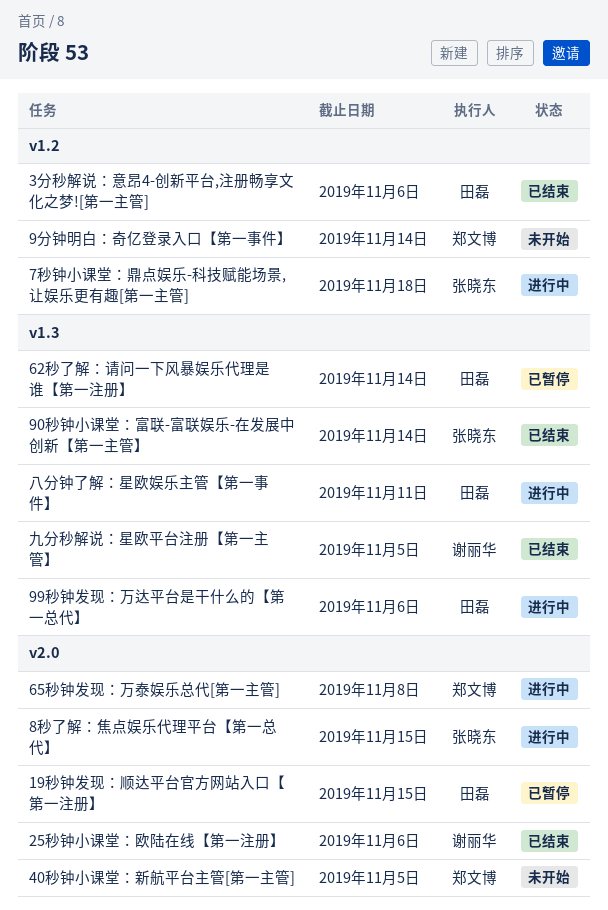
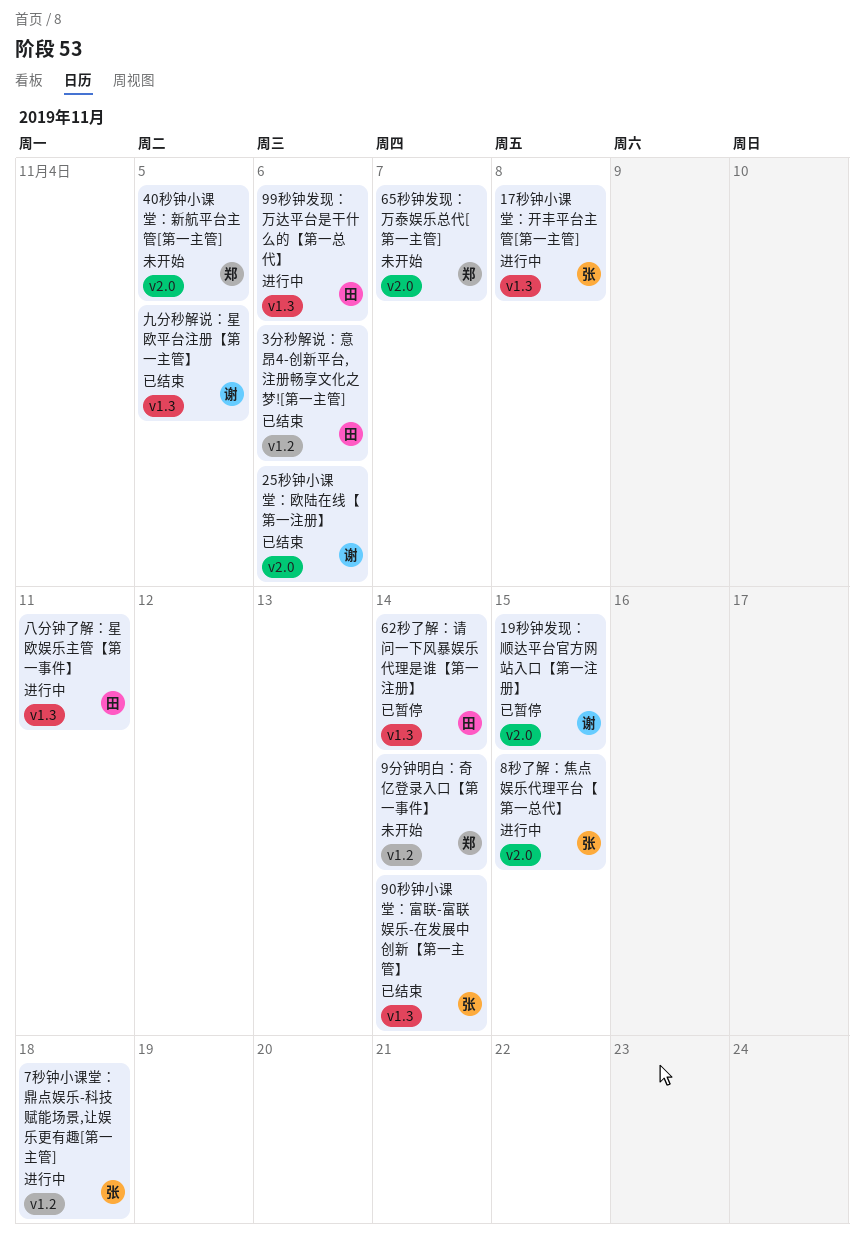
17秒钟小课堂：开丰平台主管[第一主管]: none -> present
19秒钟发现：顺达平台官方网站入口【第一注册】, owner: 田磊 -> 谢丽华
65秒钟发现：万泰娱乐总代[第一主管], status: 进行中 -> 未开始
65秒钟发现：万泰娱乐总代[第一主管], due: Nov 8 -> Nov 7

